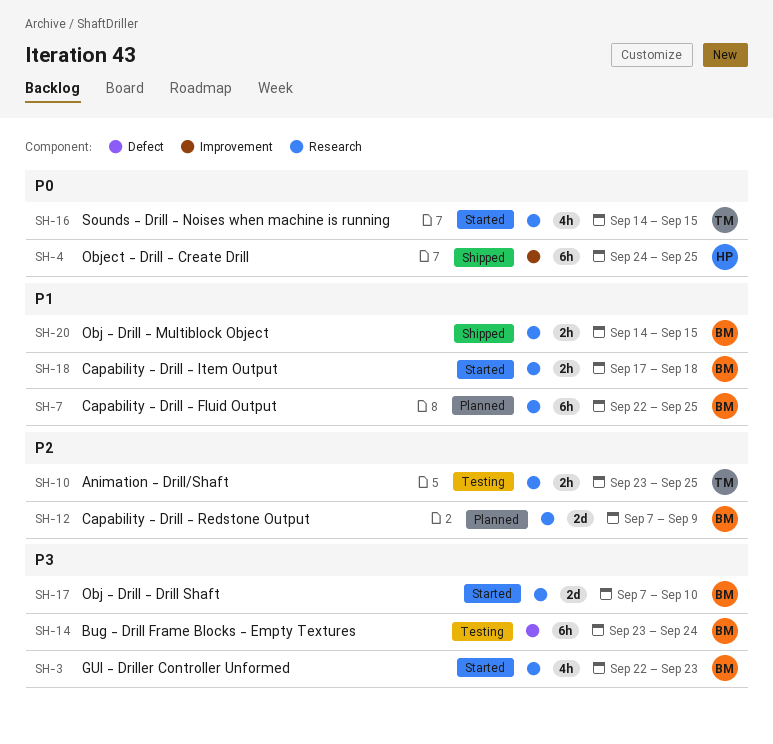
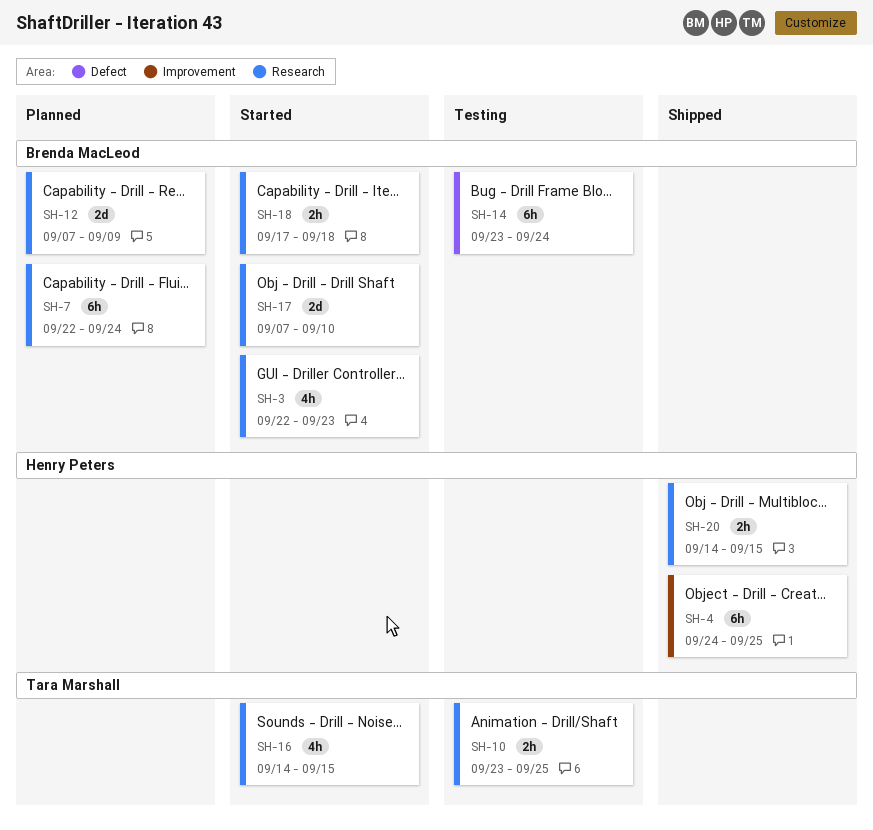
SH-7, due: Sep 25 -> Sep 24
SH-20, owner: Brenda MacLeod -> Henry Peters

